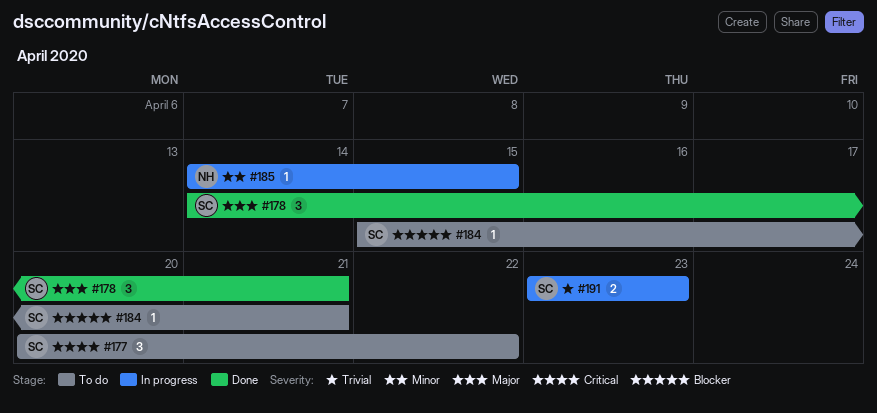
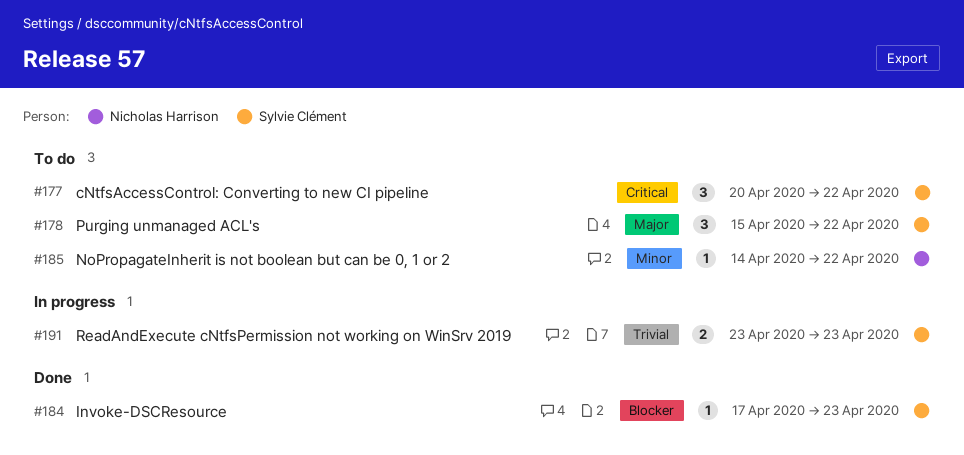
#178, status: Done -> To do
#178, start: Apr 14 -> Apr 15
#178, due: Apr 21 -> Apr 22
#184, status: To do -> Done
#184, start: Apr 15 -> Apr 17
#184, due: Apr 21 -> Apr 23
#185, status: In progress -> To do
#185, due: Apr 15 -> Apr 22

